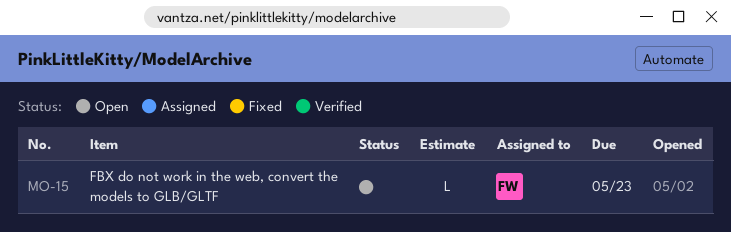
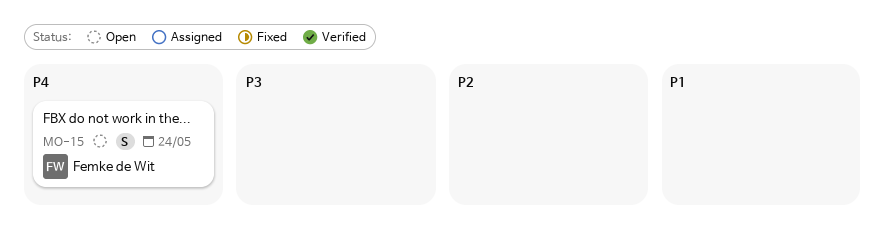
MO-15, estimate: L -> S
MO-15, due: May 23 -> May 24

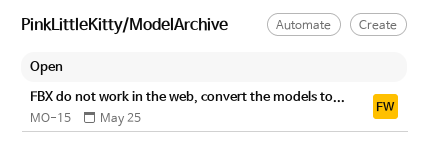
MO-15, due: May 24 -> May 25

